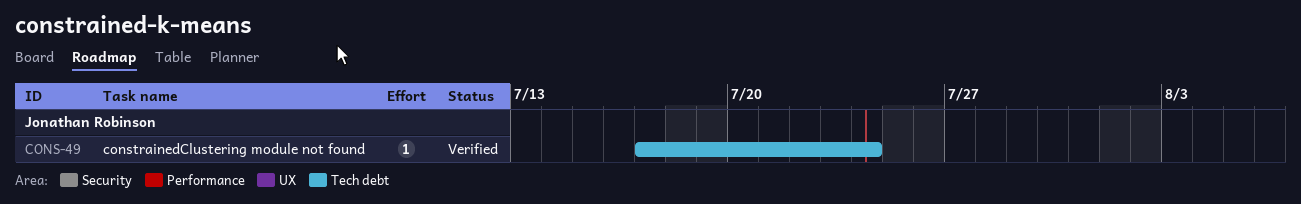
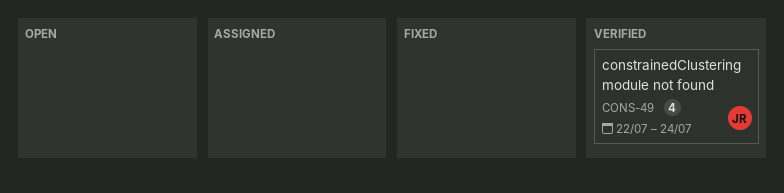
CONS-49, estimate: 1 -> 4
CONS-49, start: Jul 17 -> Jul 22

